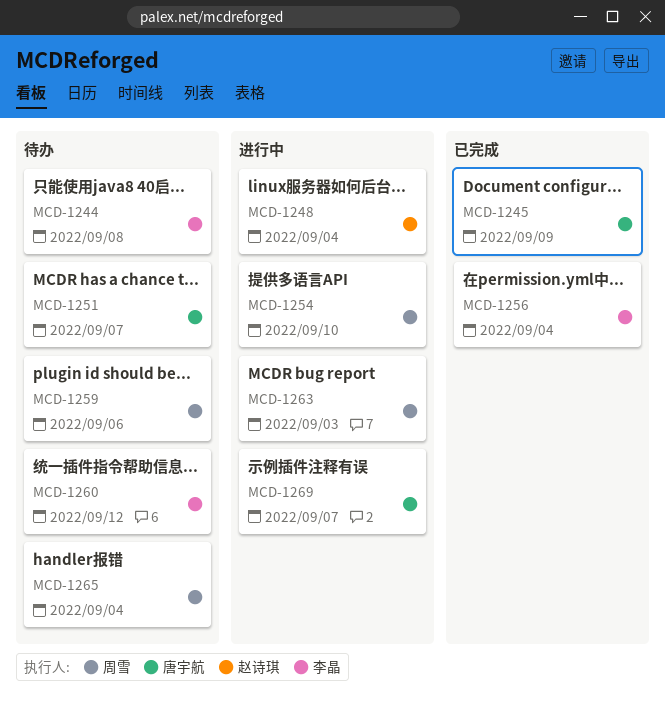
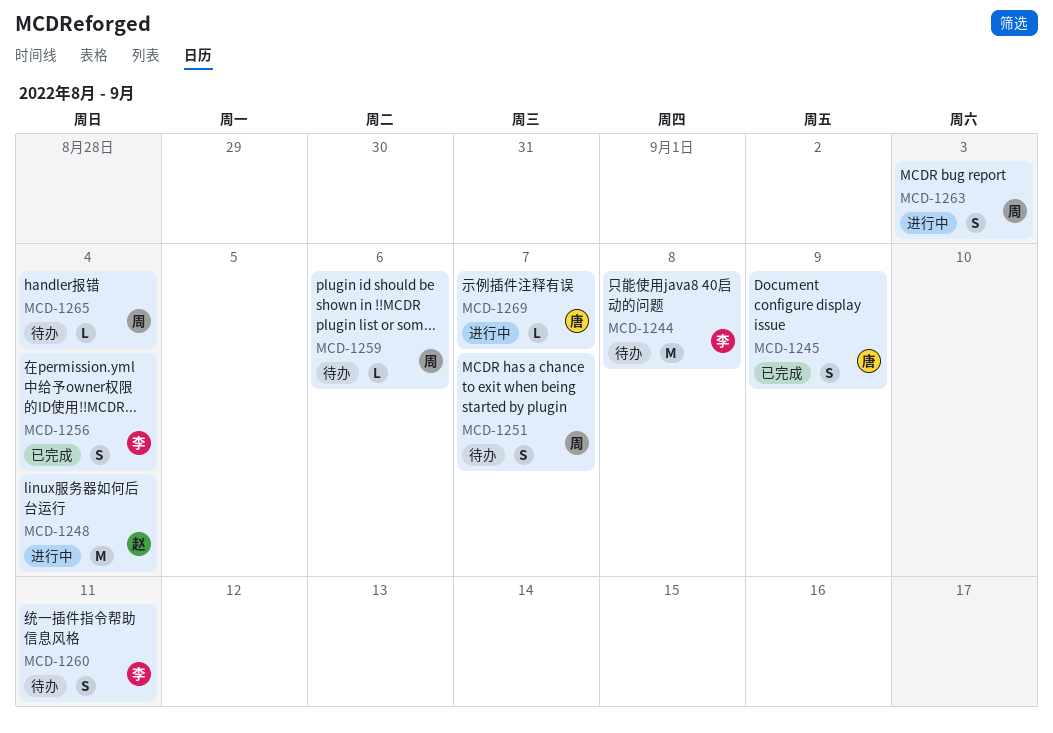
MCD-1251, owner: 唐宇航 -> 周雪
MCD-1254: present -> none
MCD-1260, due: Sep 12 -> Sep 11

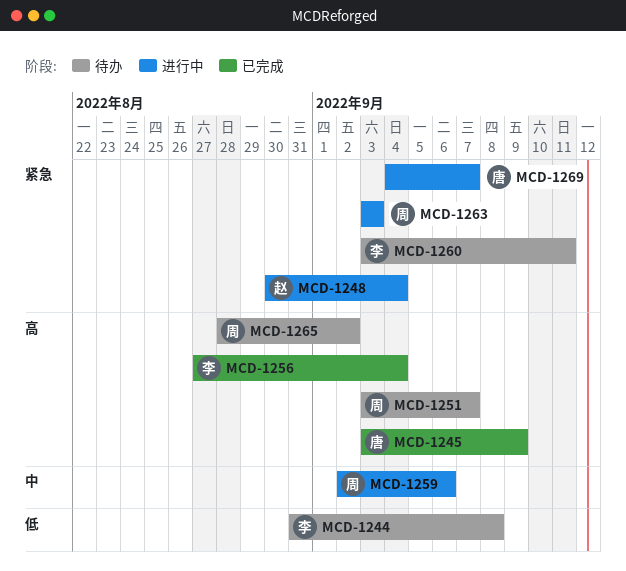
MCD-1259, status: 待办 -> 进行中
MCD-1265, due: Sep 4 -> Sep 2

